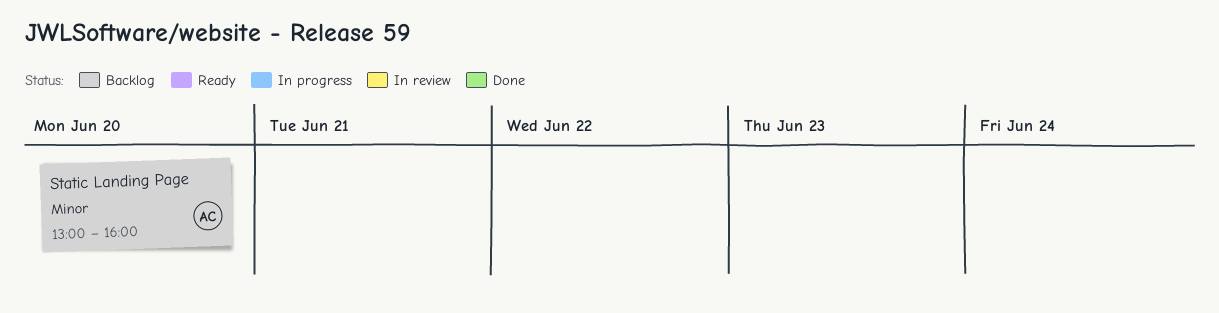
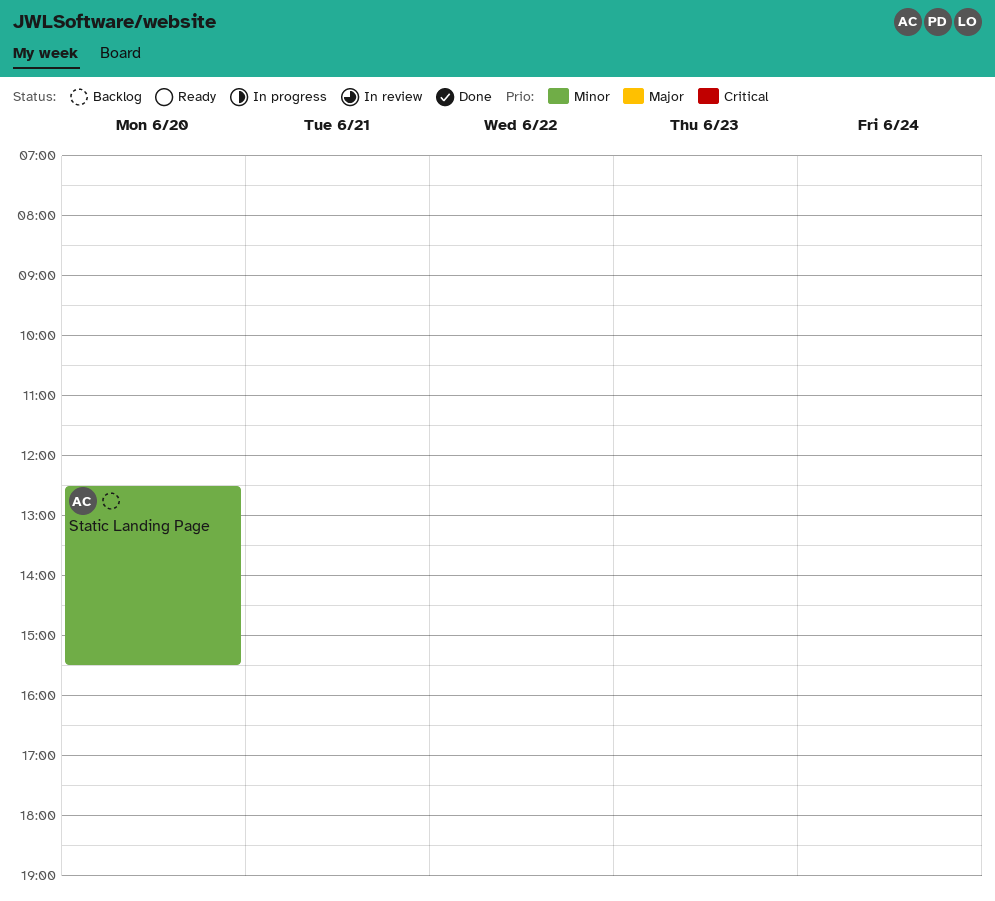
Static Landing Page, begins: 13:00 -> 12:30
Static Landing Page, ends: 16:00 -> 15:30

